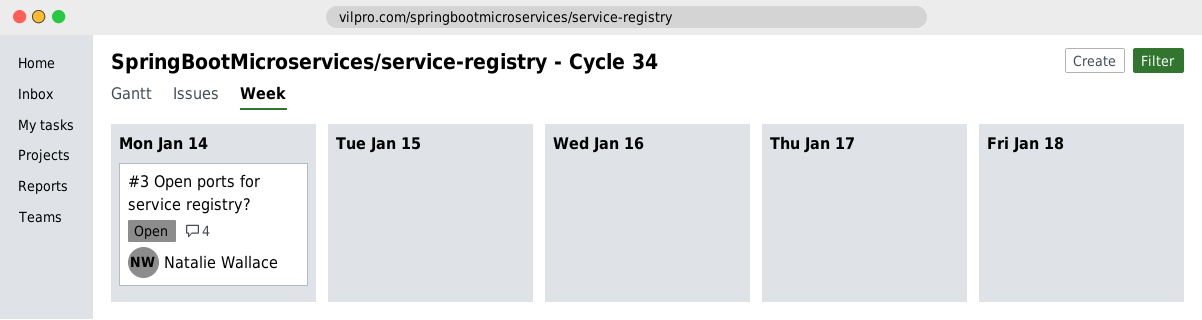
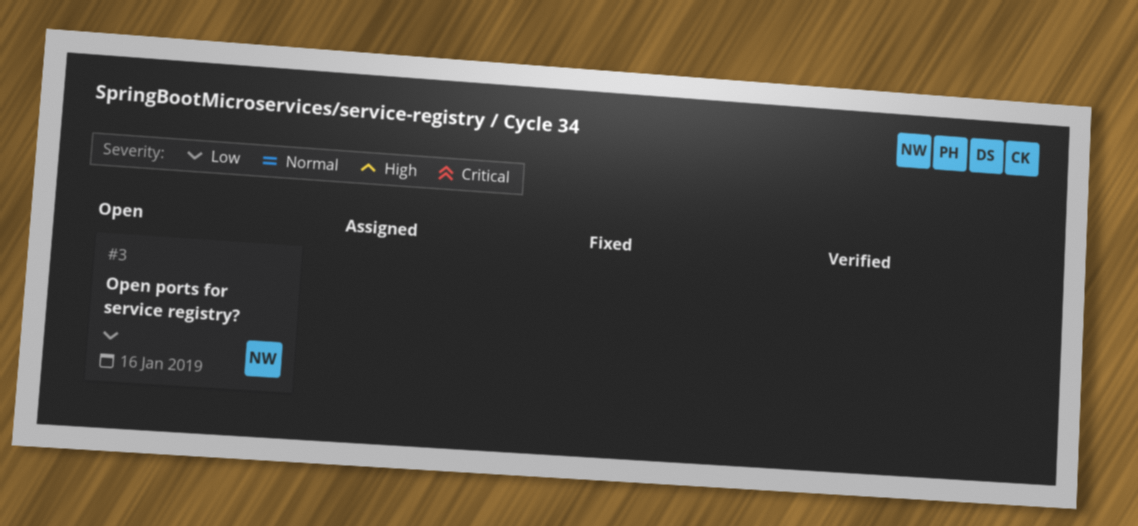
#3, due: Jan 14 -> Jan 16

